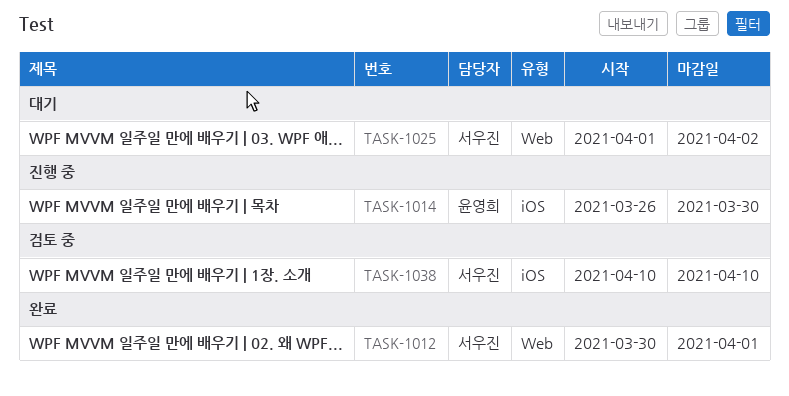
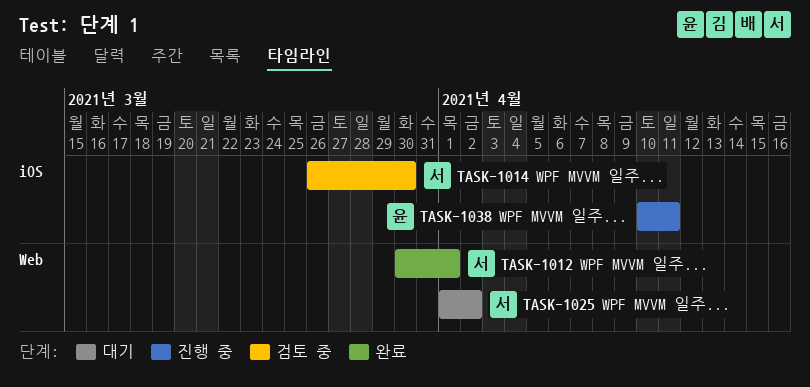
TASK-1014, status: 진행 중 -> 검토 중
TASK-1014, owner: 윤영희 -> 서우진
TASK-1038, status: 검토 중 -> 진행 중
TASK-1038, owner: 서우진 -> 윤영희
TASK-1038, due: Apr 10 -> Apr 11

